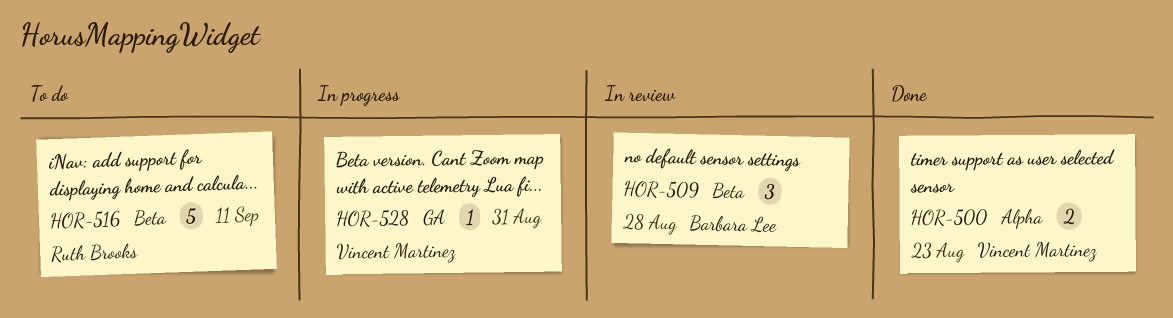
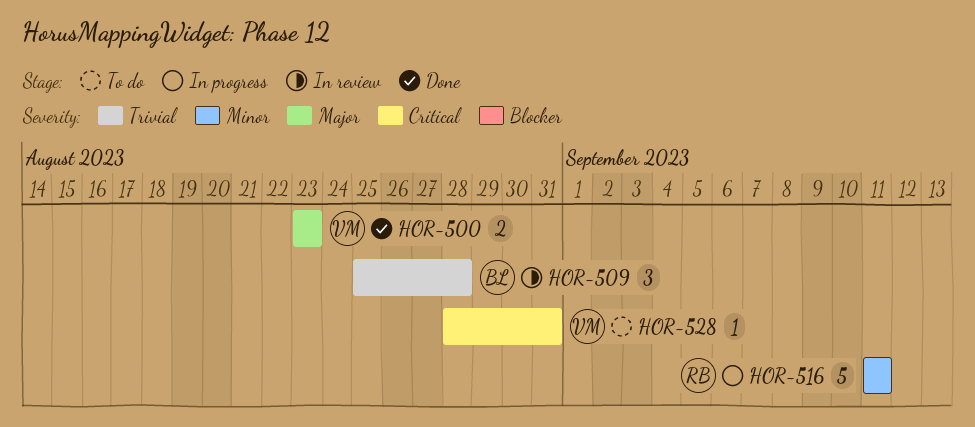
HOR-516, status: To do -> In progress
HOR-528, status: In progress -> To do

